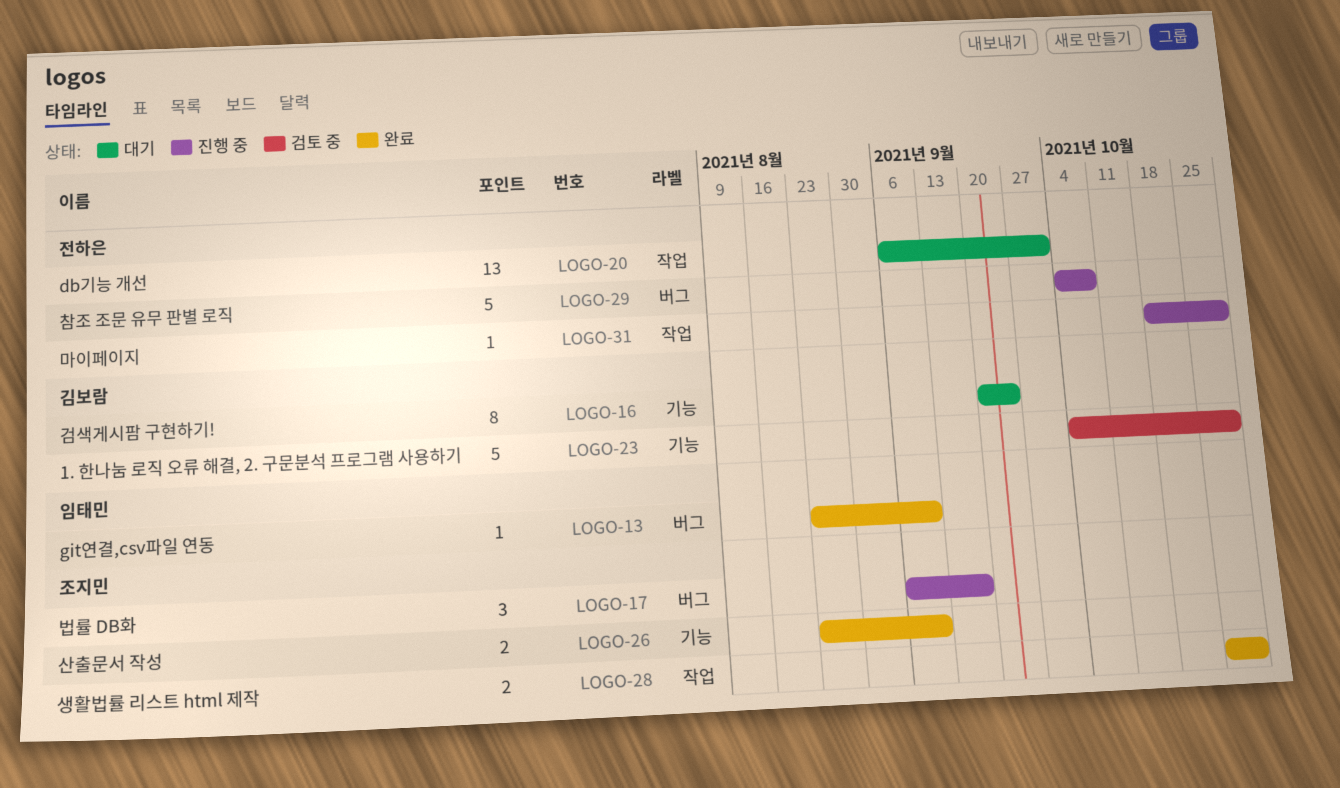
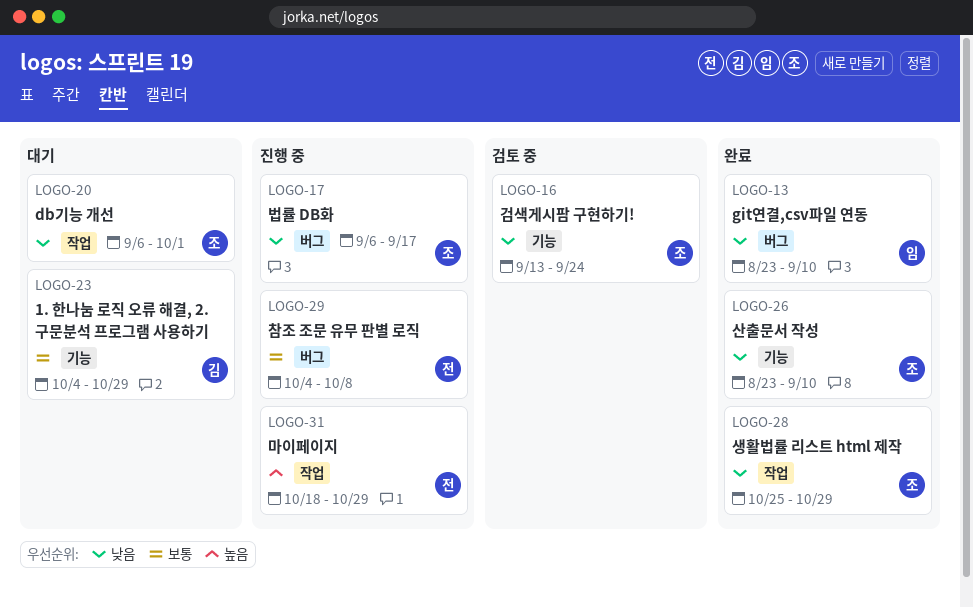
LOGO-16, status: 대기 -> 검토 중
LOGO-16, owner: 김보람 -> 조지민
LOGO-16, start: Sep 20 -> Sep 13
LOGO-20, owner: 전하은 -> 조지민
LOGO-23, status: 검토 중 -> 대기

